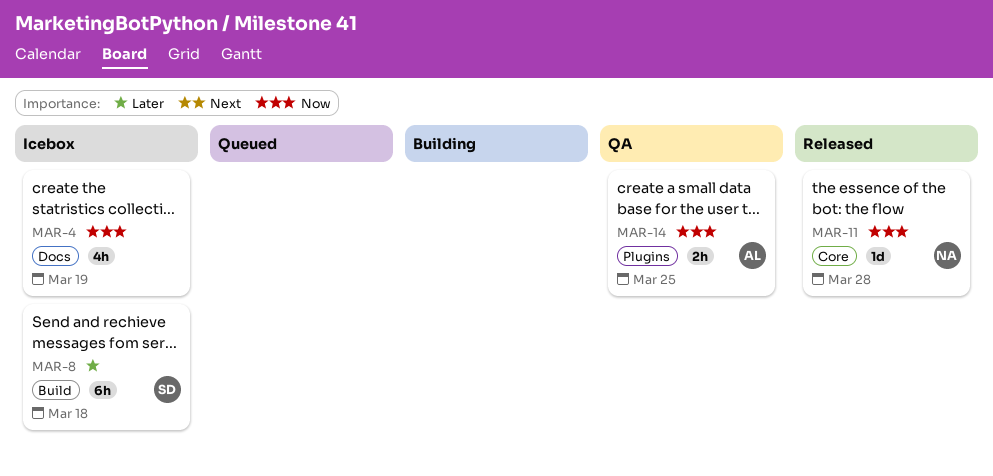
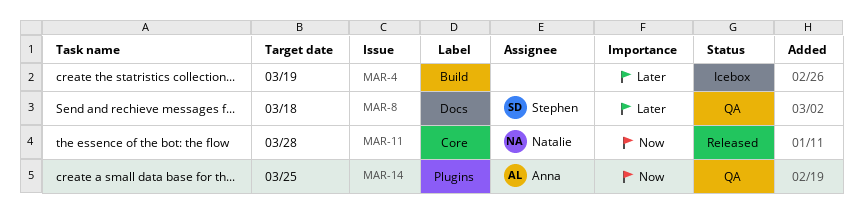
MAR-4, priority: Now -> Later
MAR-4, label: Docs -> Build
MAR-8, status: Icebox -> QA
MAR-8, label: Build -> Docs

